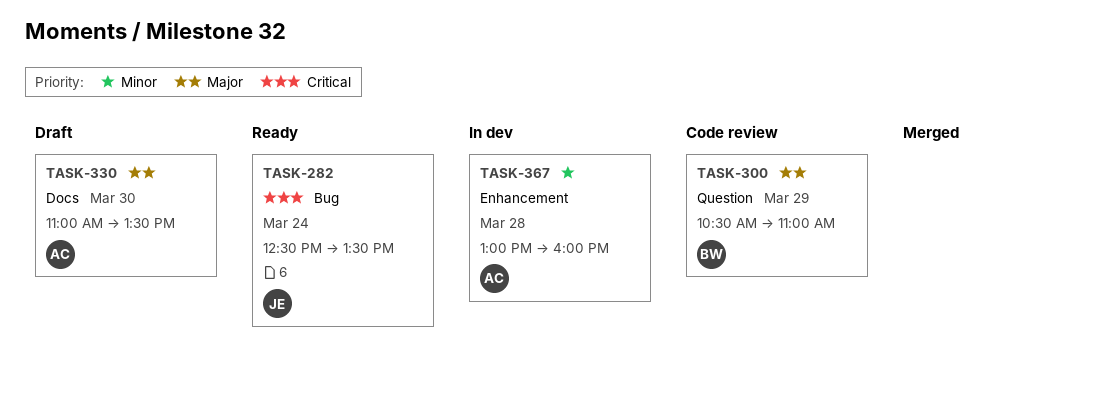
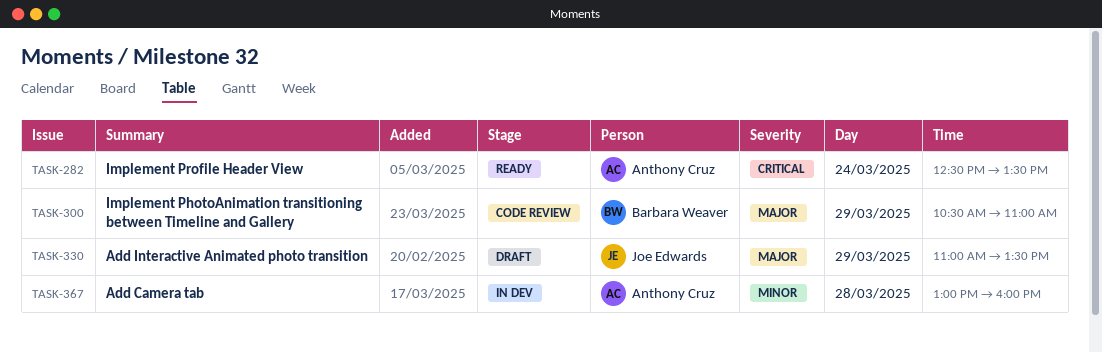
TASK-282, owner: Joe Edwards -> Anthony Cruz
TASK-330, owner: Anthony Cruz -> Joe Edwards
TASK-330, day: Mar 30 -> Mar 29

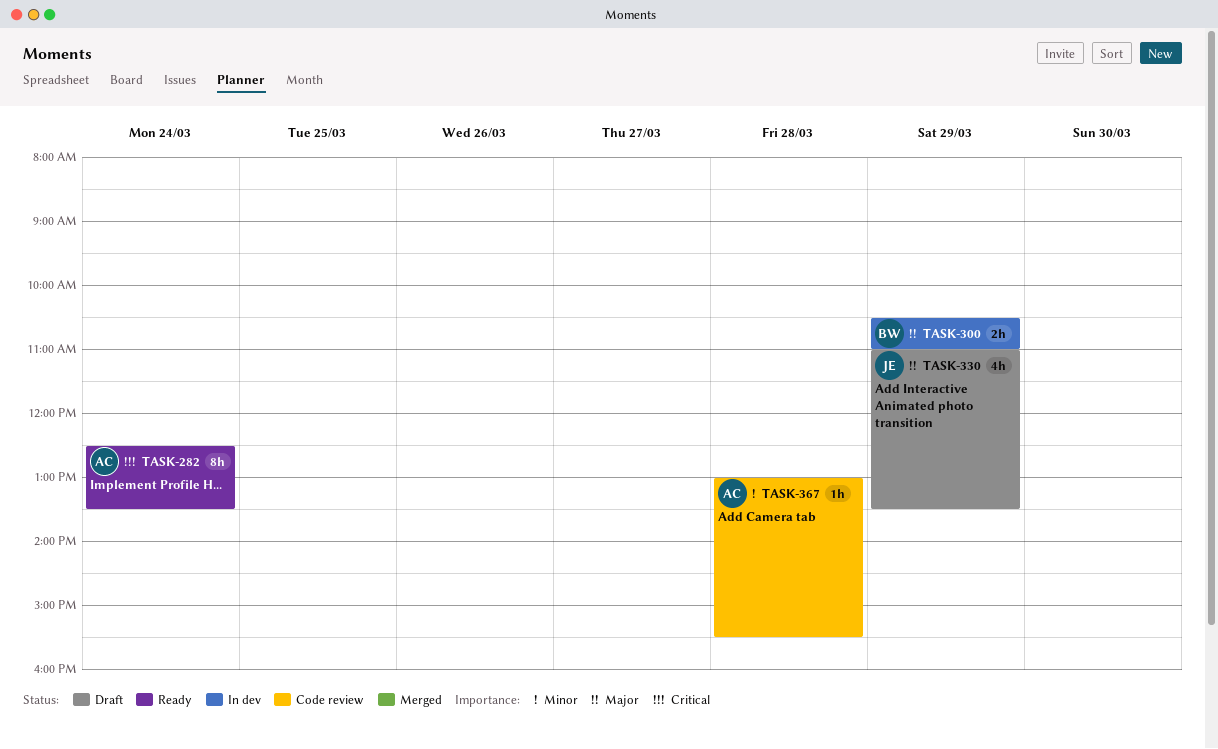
TASK-300, status: Code review -> In dev
TASK-367, status: In dev -> Code review
TASK-367, ends: 16:00 -> 15:30

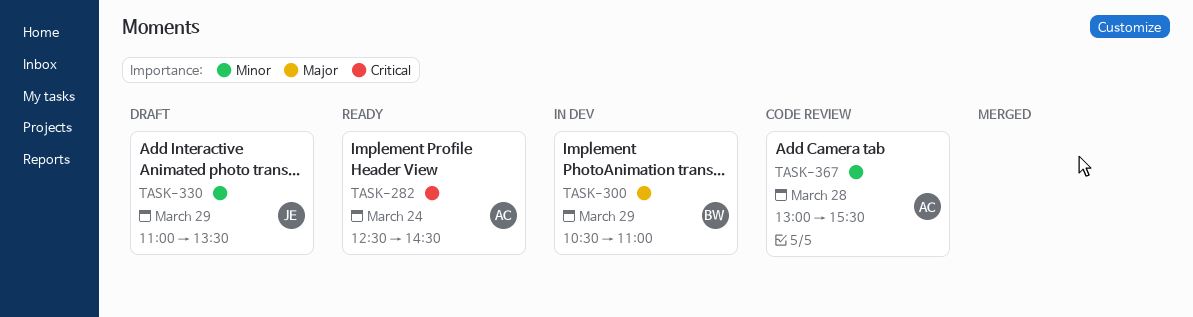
TASK-282, ends: 13:30 -> 14:30
TASK-330, priority: Major -> Minor

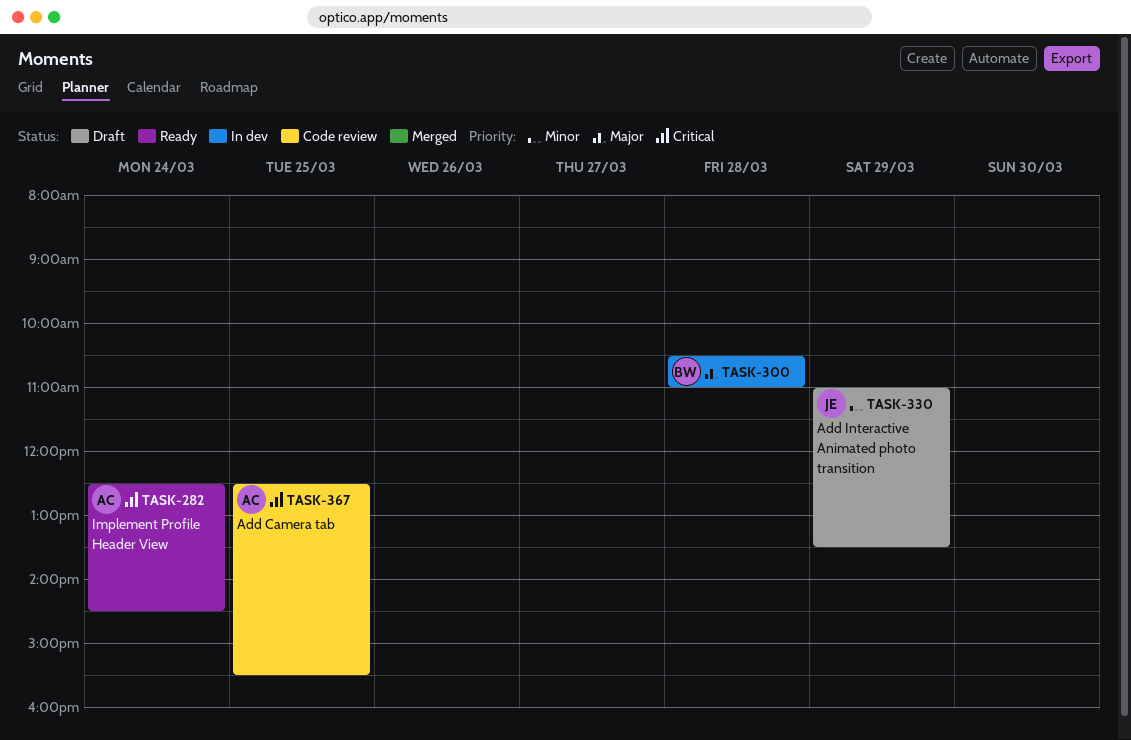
TASK-300, day: Mar 29 -> Mar 28
TASK-367, priority: Minor -> Critical
TASK-367, day: Mar 28 -> Mar 25
TASK-367, begins: 13:00 -> 12:30

